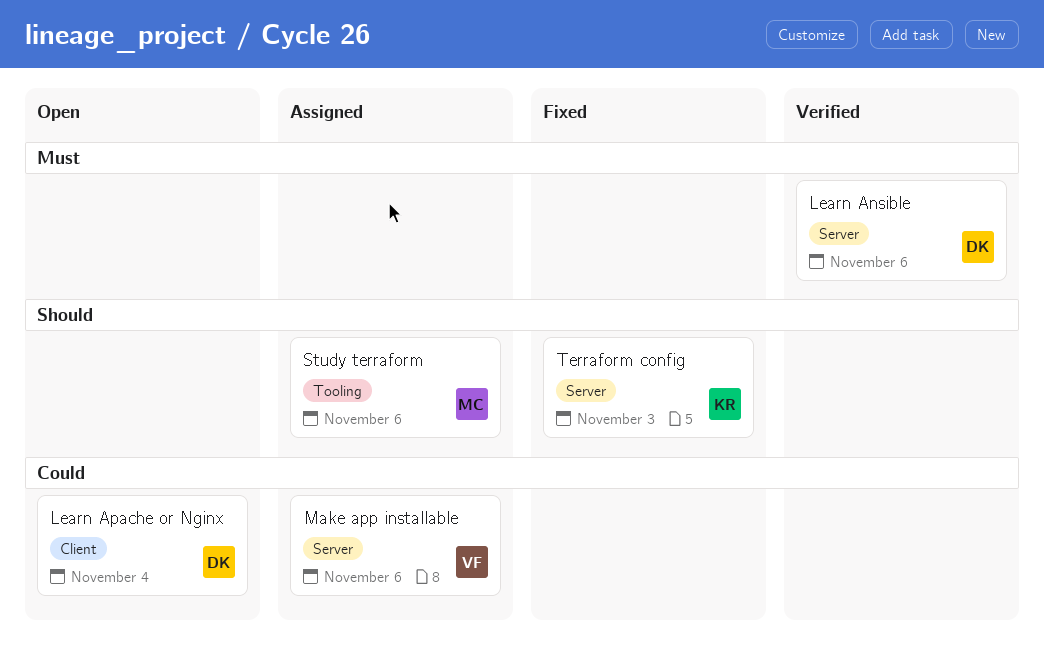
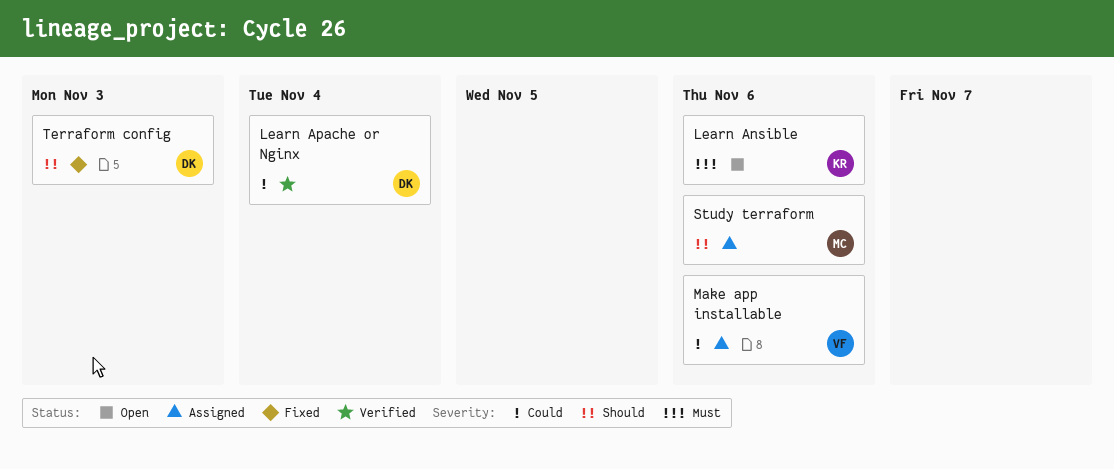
Learn Ansible, status: Verified -> Open
Learn Ansible, owner: DK -> KR
Learn Apache or Nginx, status: Open -> Verified
Terraform config, owner: KR -> DK

